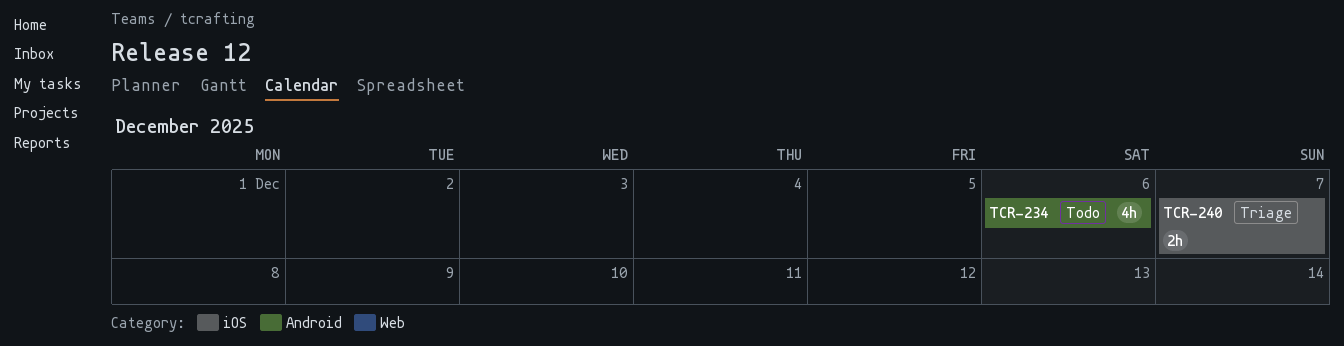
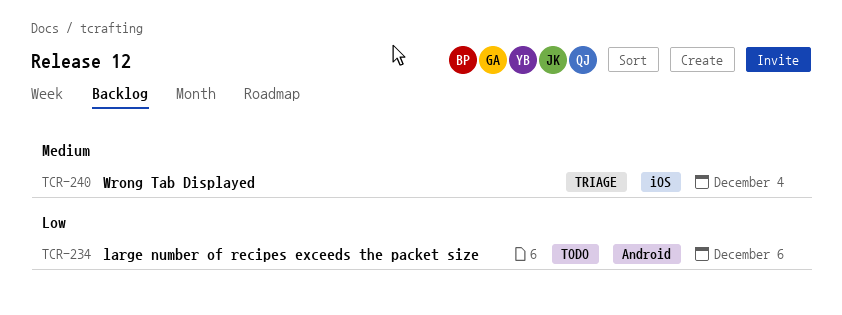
TCR-240, due: Dec 7 -> Dec 4

